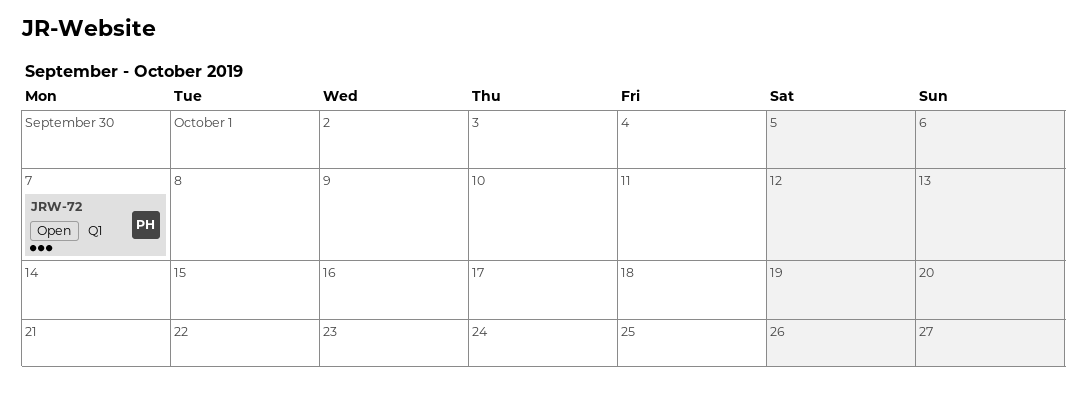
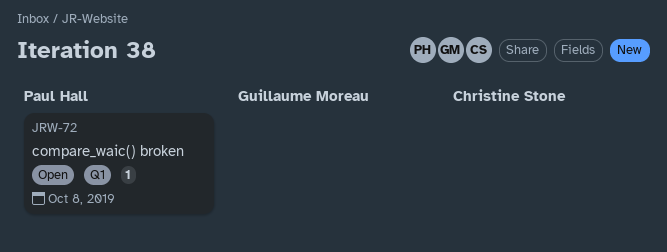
JRW-72, estimate: 3 -> 1
JRW-72, due: Oct 7 -> Oct 8

